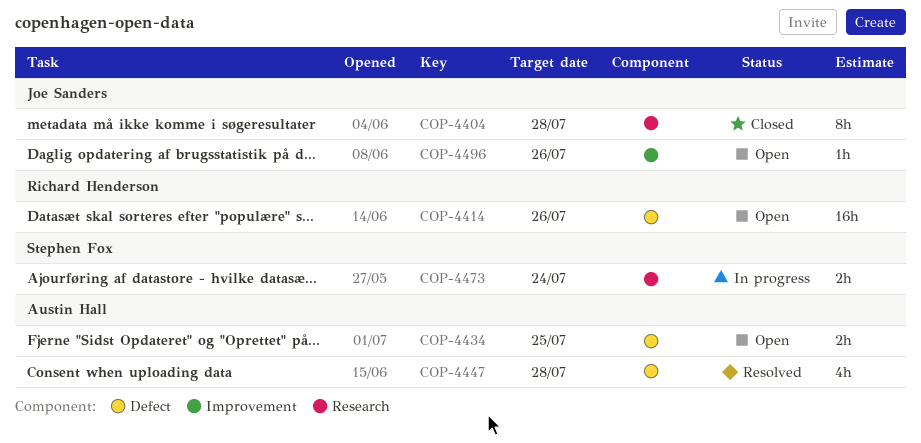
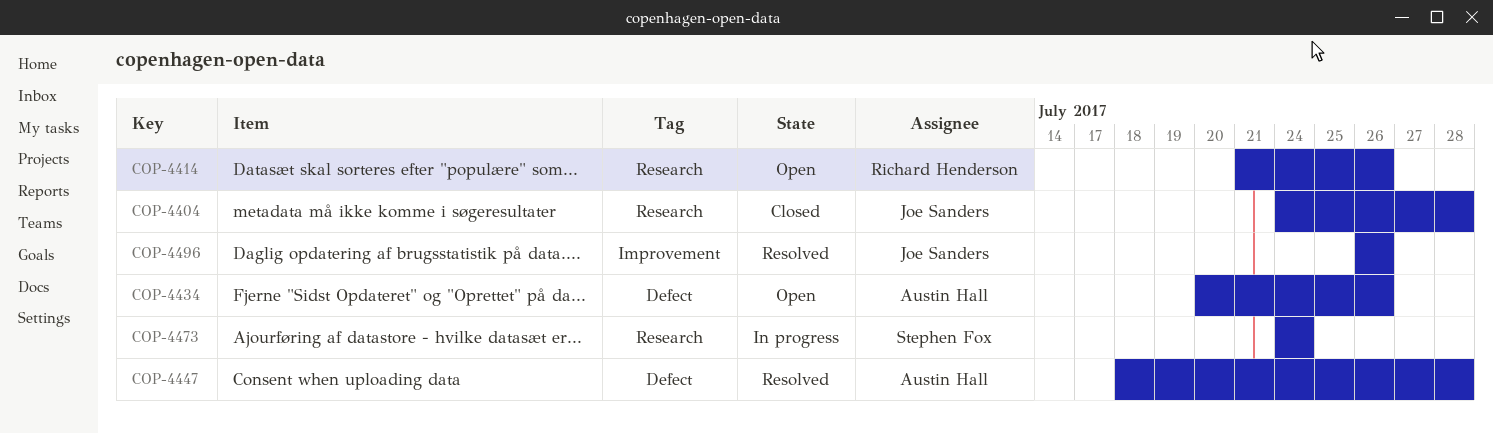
COP-4414, label: Defect -> Research
COP-4434, due: Jul 25 -> Jul 26
COP-4496, status: Open -> Resolved

